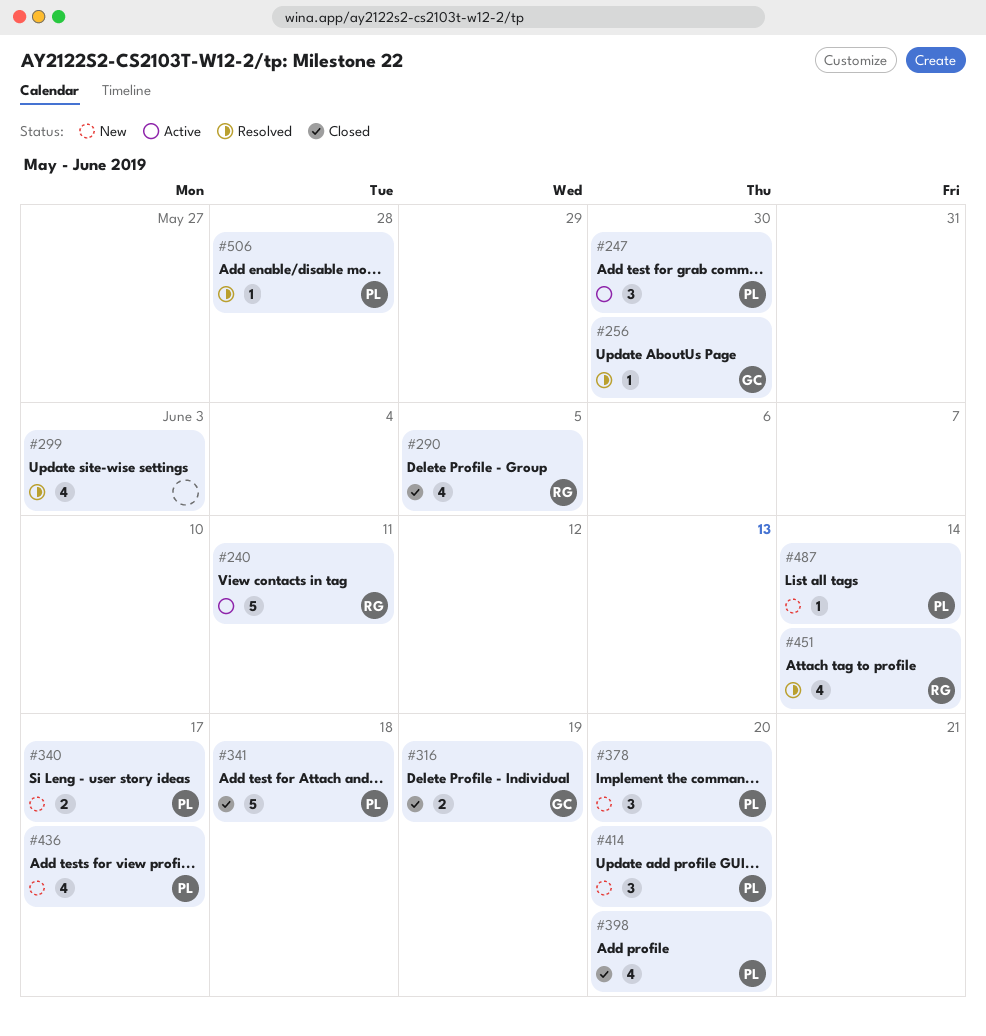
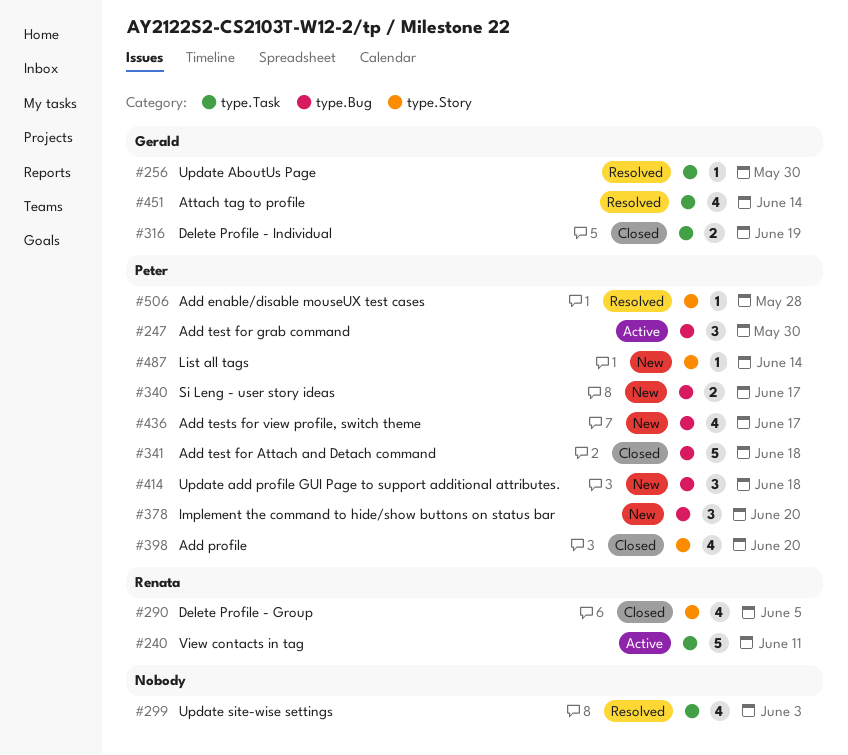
#414, due: Jun 20 -> Jun 18
#451, owner: Renata -> Gerald

